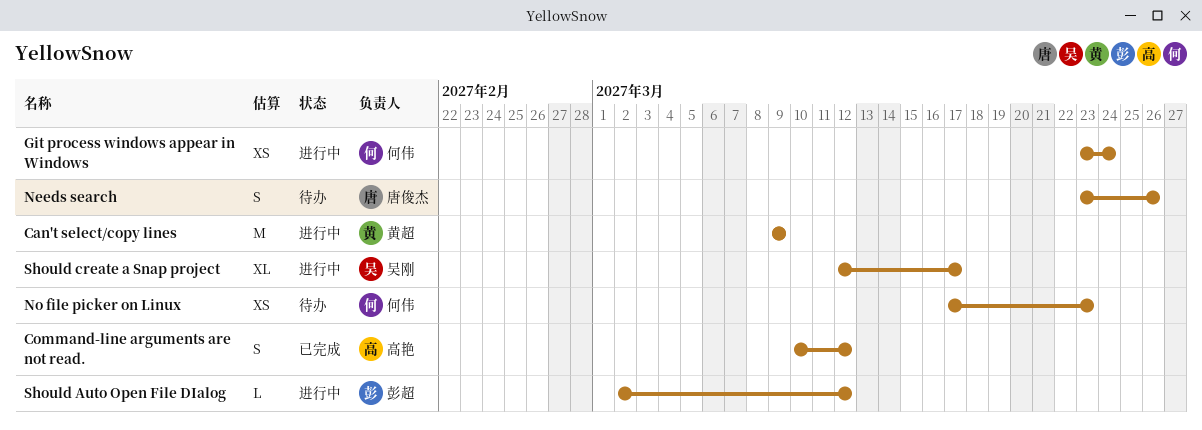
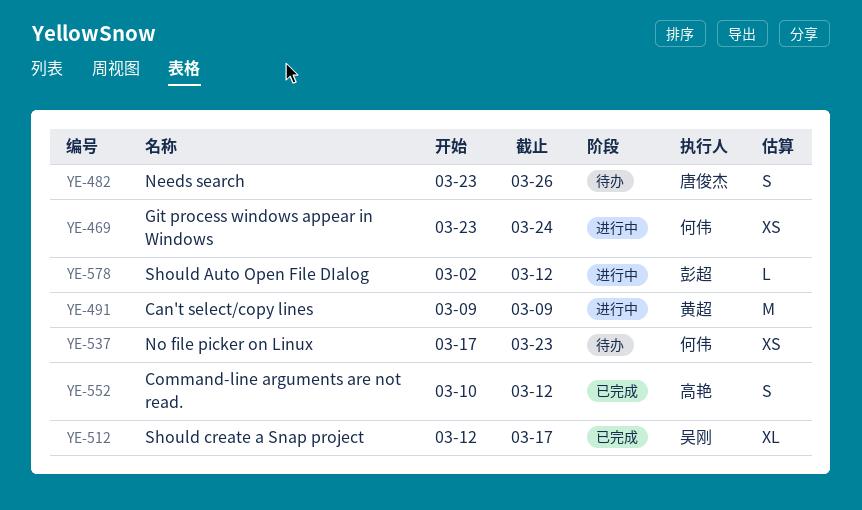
Should create a Snap project, status: 进行中 -> 已完成

